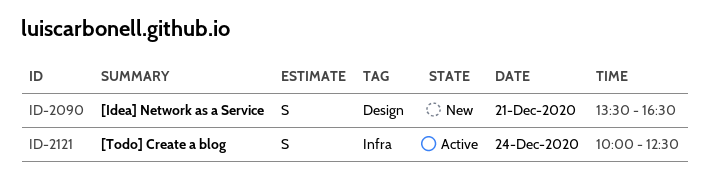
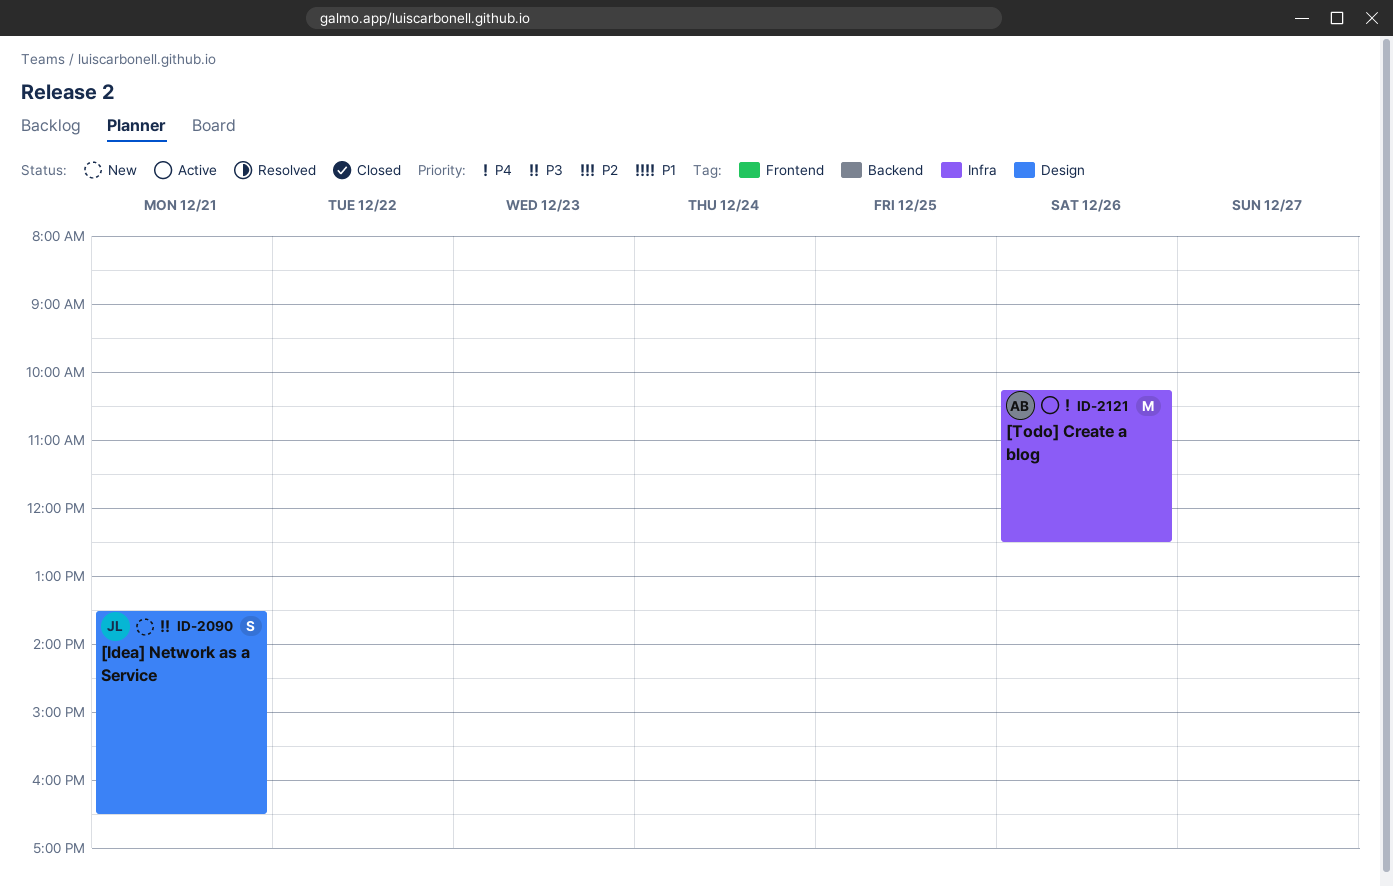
ID-2121, estimate: S -> M
ID-2121, day: Dec 24 -> Dec 26
ID-2121, begins: 10:00 -> 10:15

